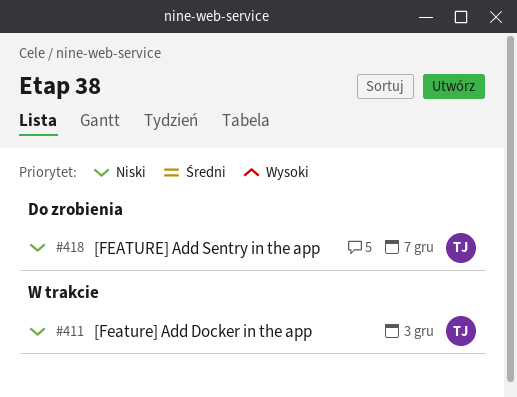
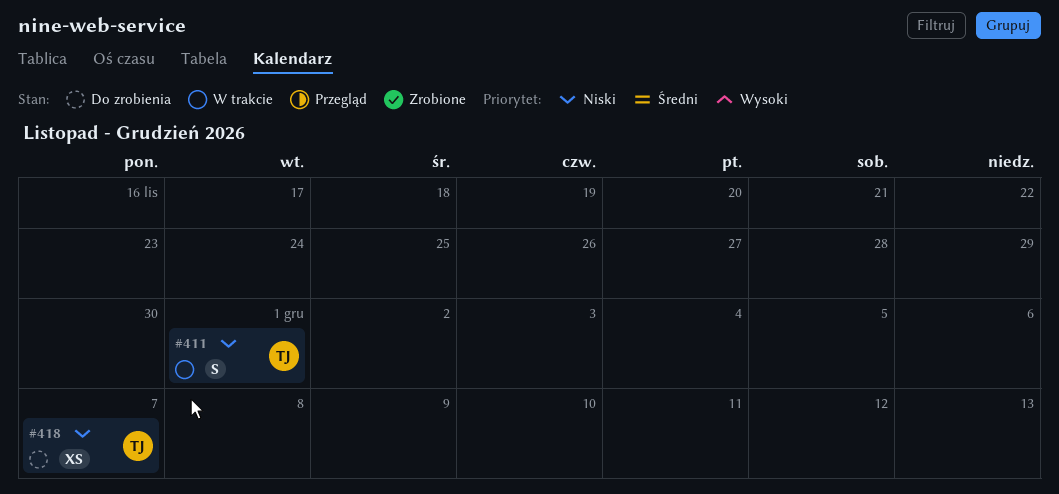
#411, due: Dec 3 -> Dec 1

